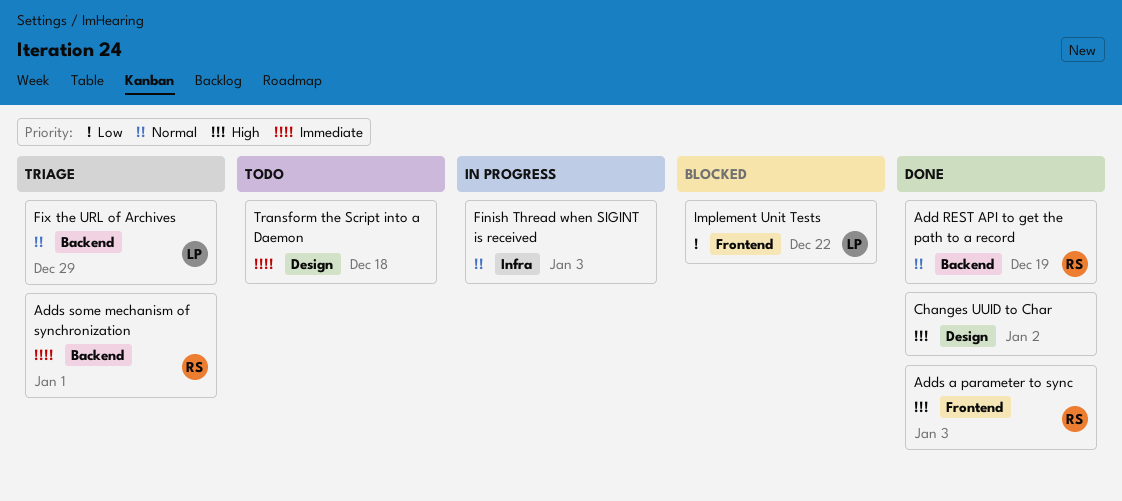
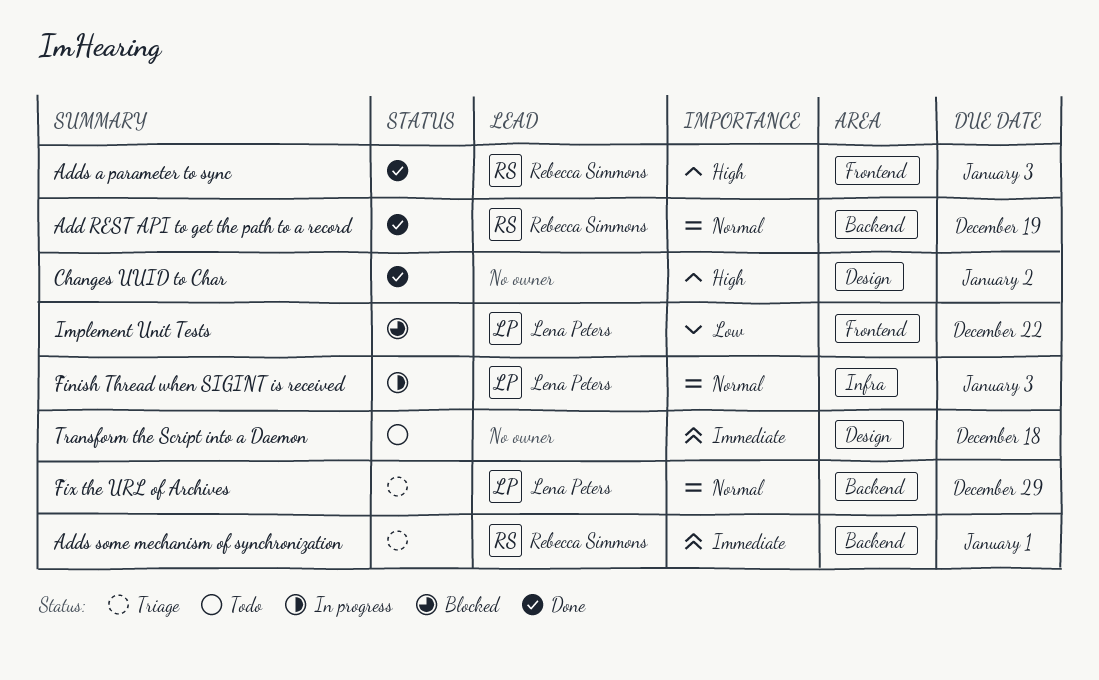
Finish Thread when SIGINT is received, owner: none -> Lena Peters

